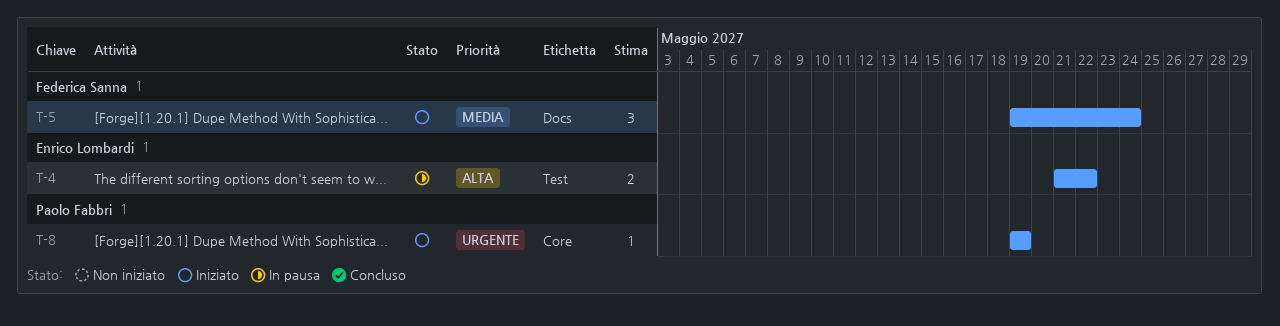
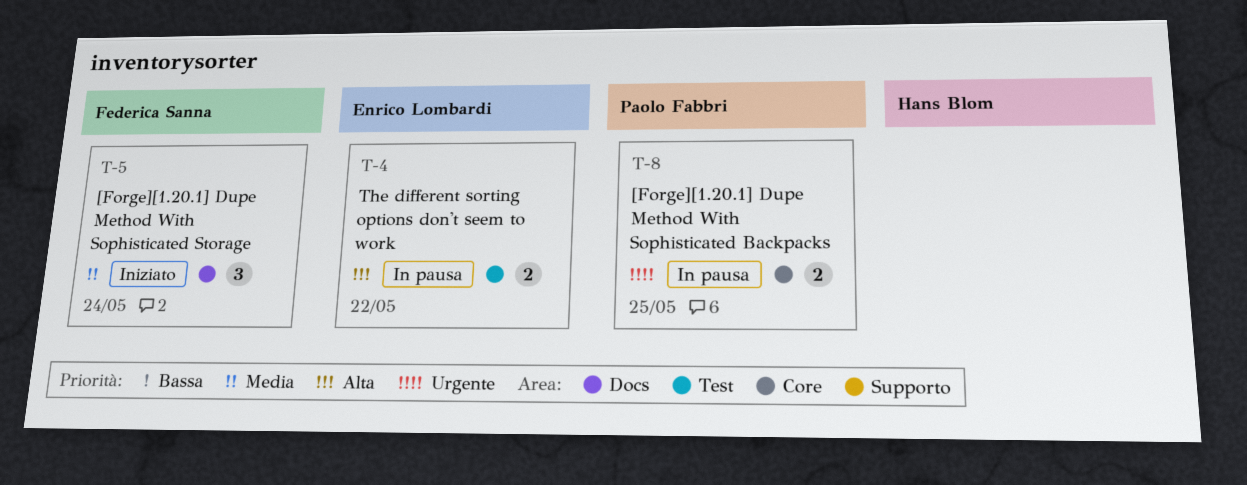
T-8, status: Iniziato -> In pausa
T-8, estimate: 1 -> 2
T-8, due: May 19 -> May 25

